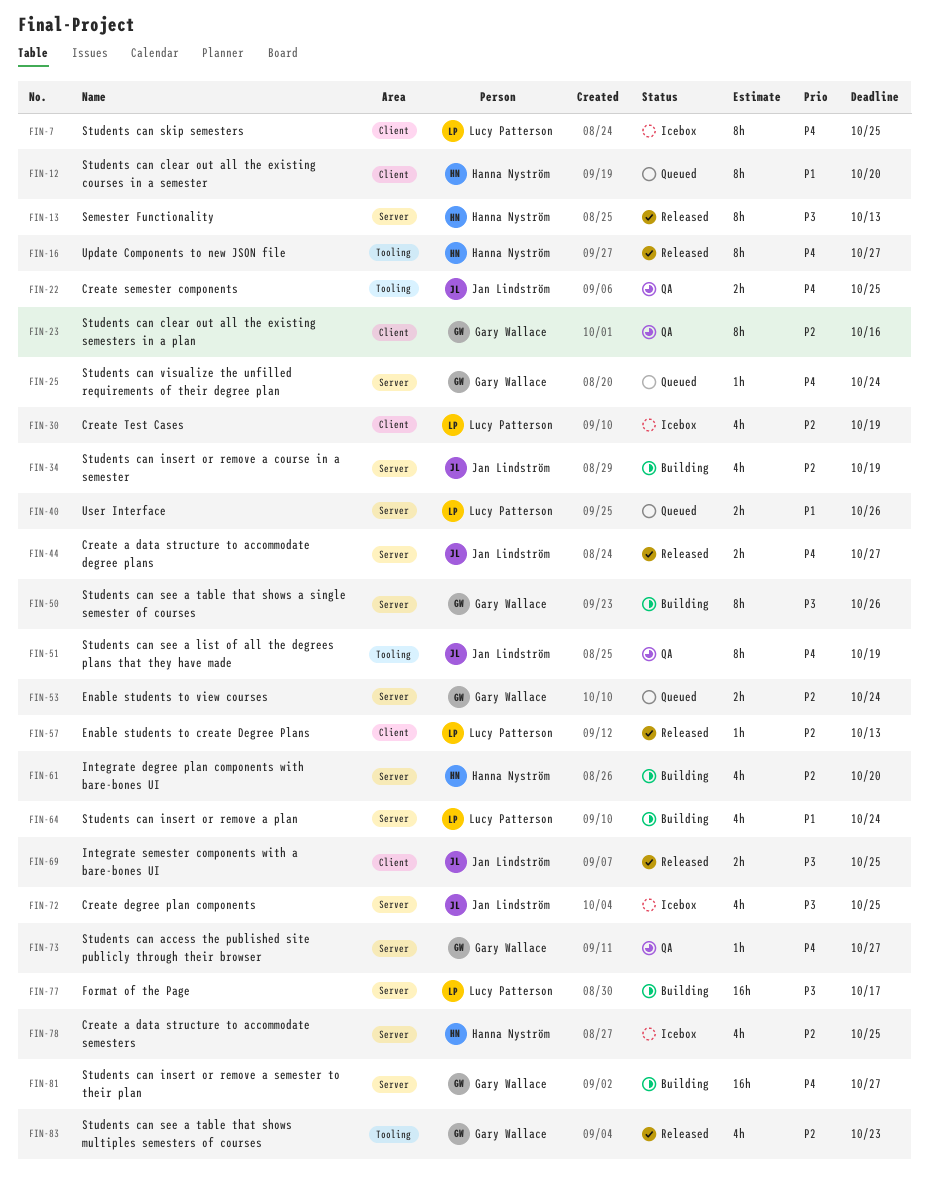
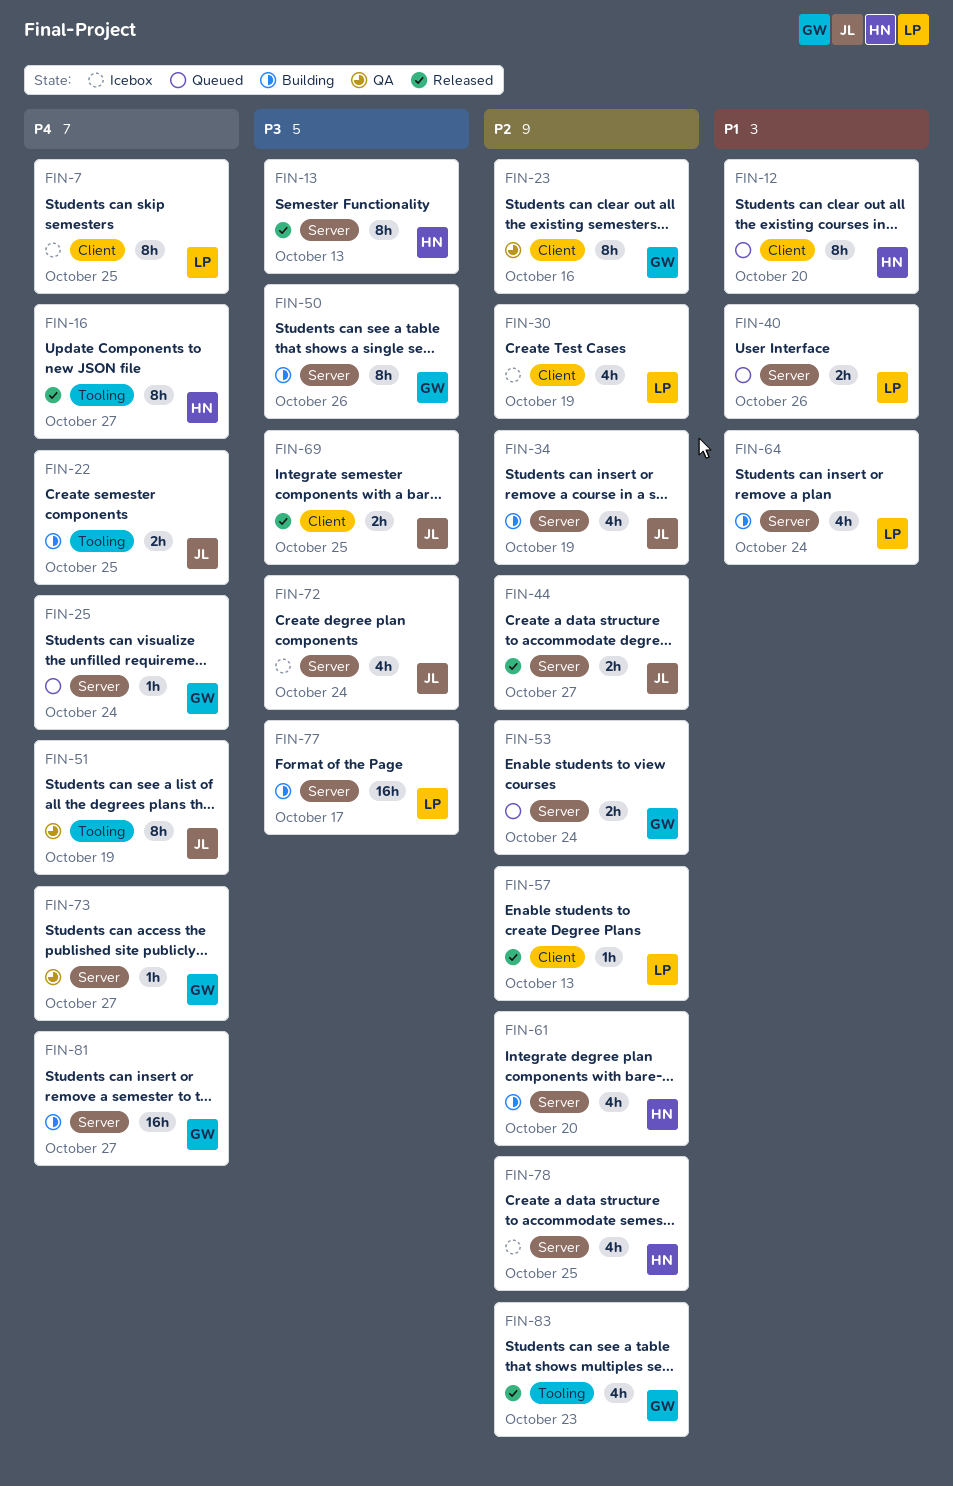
FIN-22, status: QA -> Building
FIN-44, priority: P4 -> P2
FIN-72, due: Oct 25 -> Oct 24

